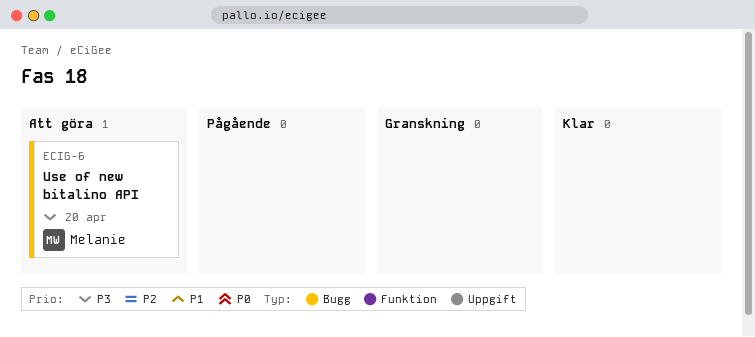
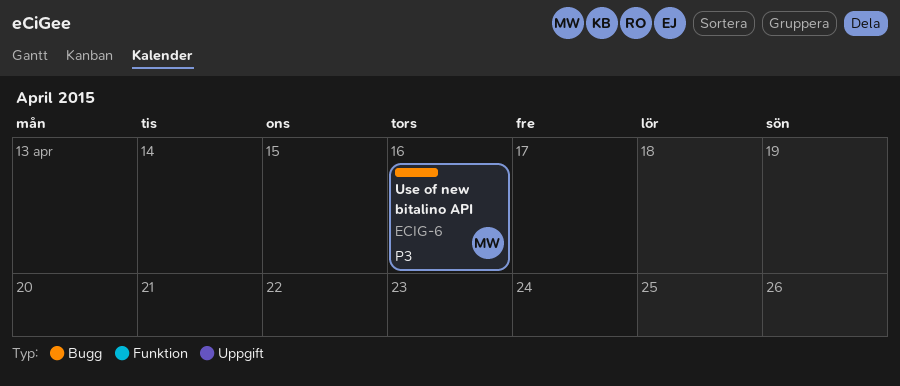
ECIG-6, due: Apr 20 -> Apr 16

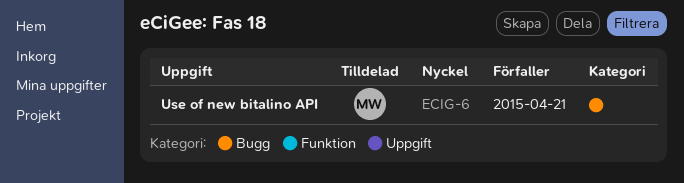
ECIG-6, due: Apr 16 -> Apr 21

